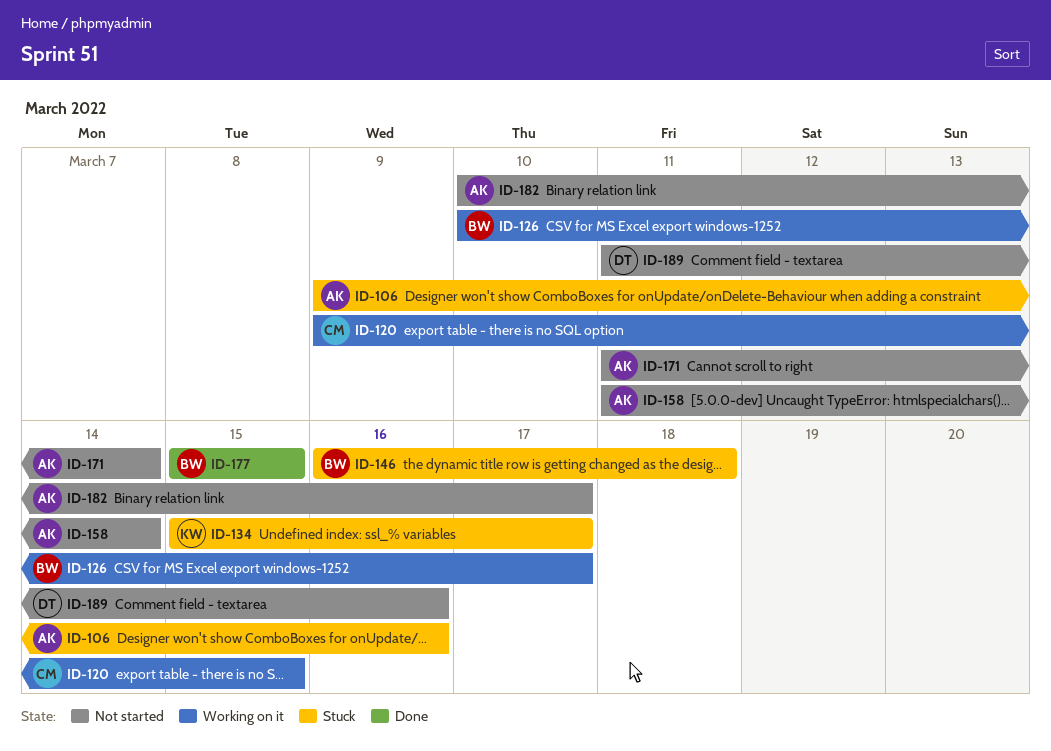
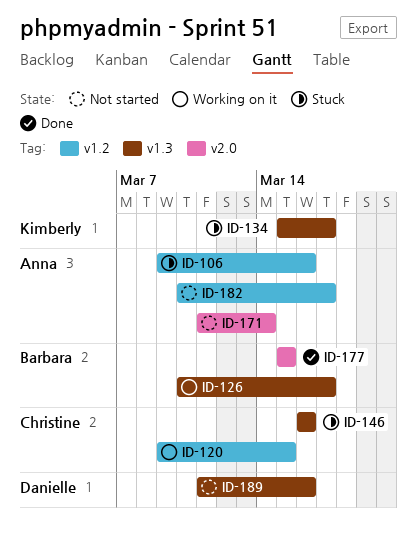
ID-146, owner: Barbara -> Christine
ID-146, due: Mar 18 -> Mar 16
ID-158: present -> none

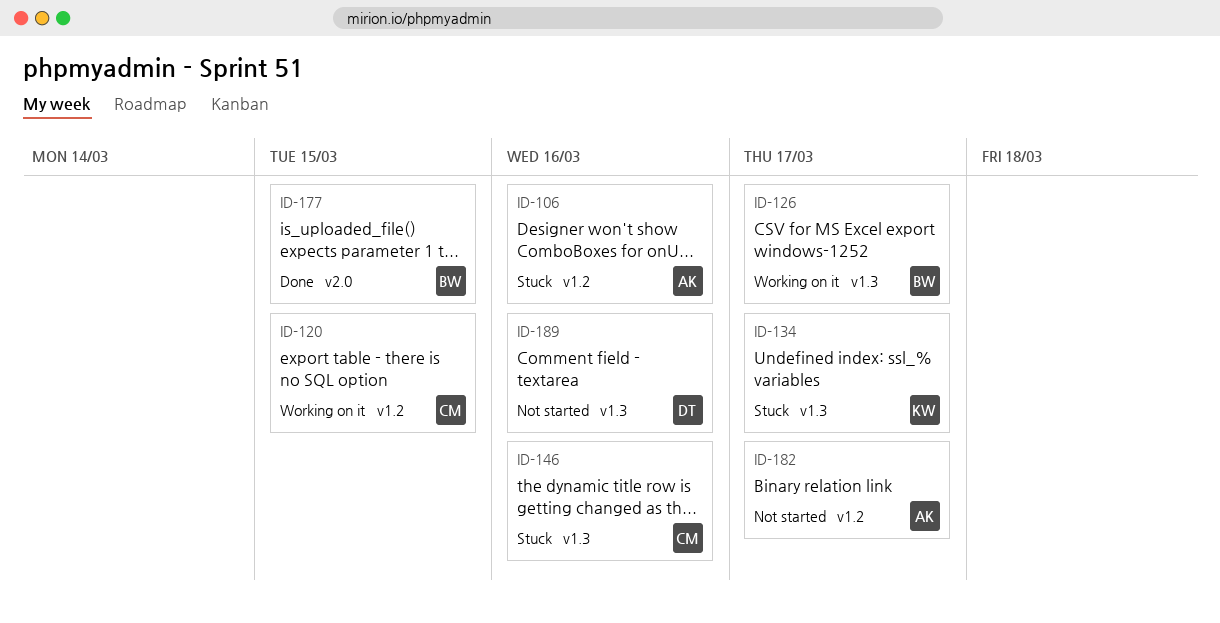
ID-171: present -> none

